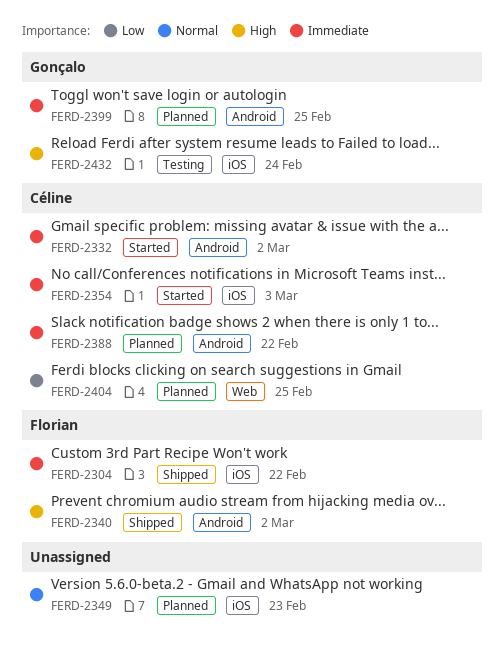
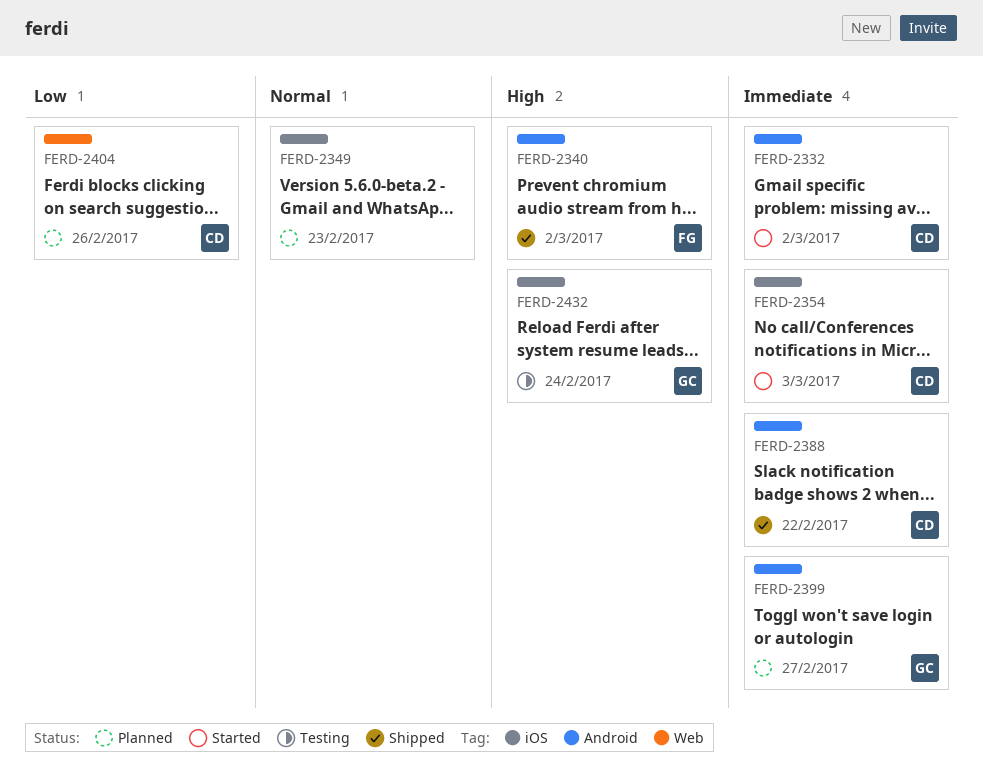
FERD-2304: present -> none
FERD-2388, status: Planned -> Shipped
FERD-2399, due: Feb 25 -> Feb 27
FERD-2404, due: Feb 25 -> Feb 26

